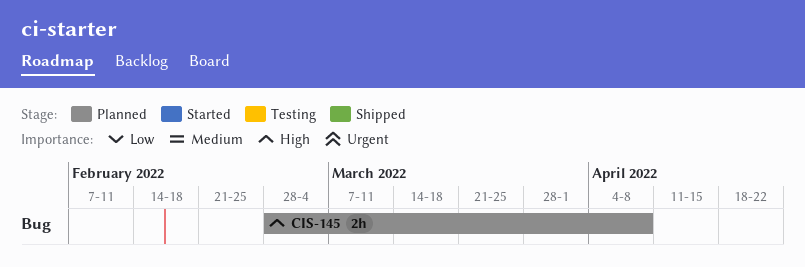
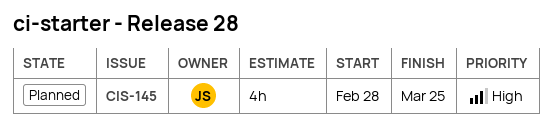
CIS-145, estimate: 2h -> 4h
CIS-145, due: Apr 8 -> Mar 25

